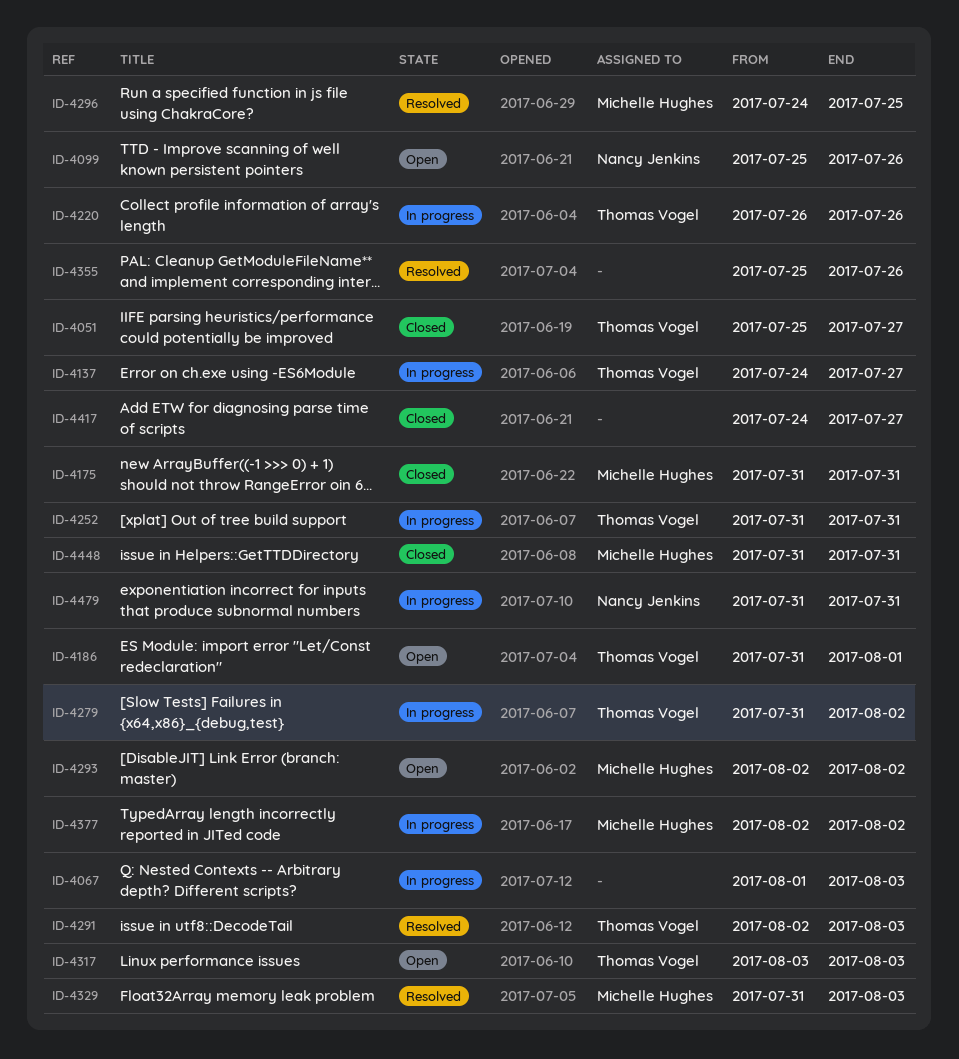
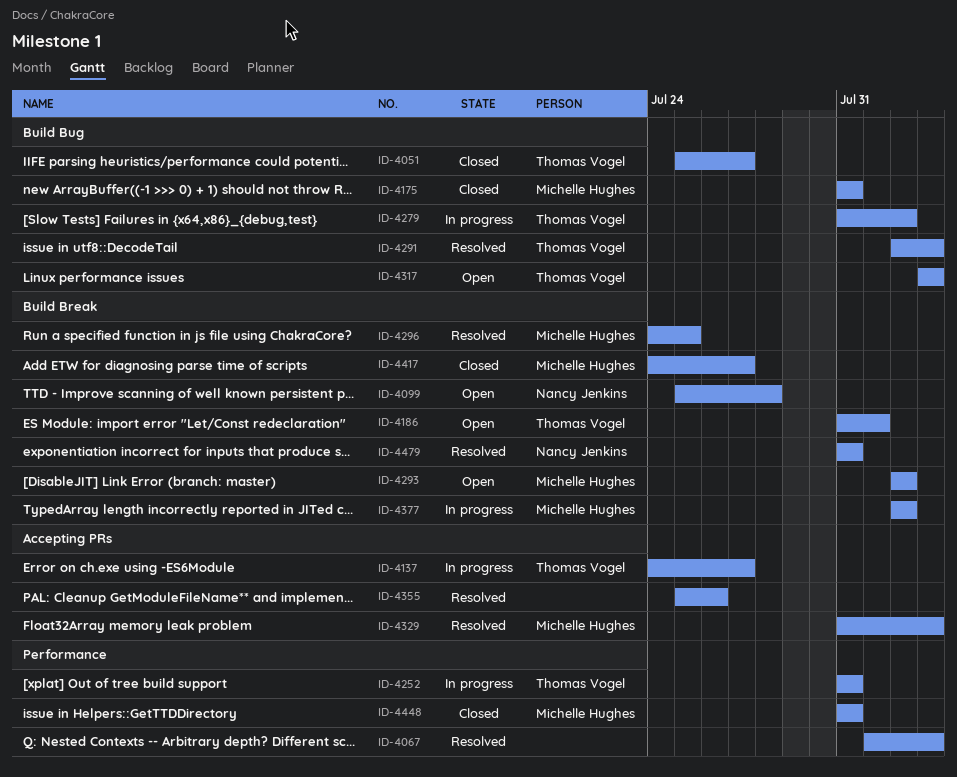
ID-4067, status: In progress -> Resolved
ID-4099, due: Jul 26 -> Jul 28
ID-4220: present -> none
ID-4417, owner: none -> Michelle Hughes
ID-4479, status: In progress -> Resolved

